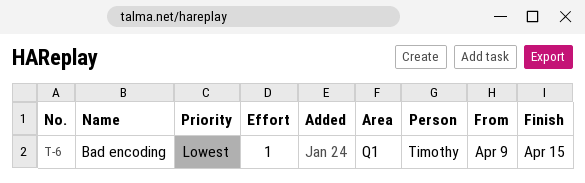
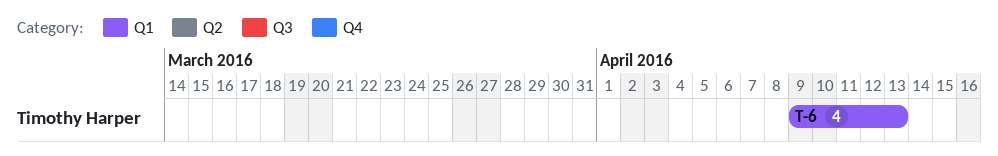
T-6, estimate: 1 -> 4
T-6, due: Apr 15 -> Apr 13

